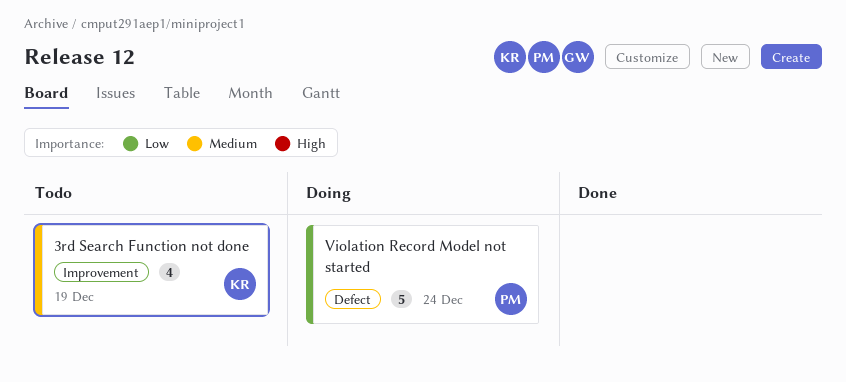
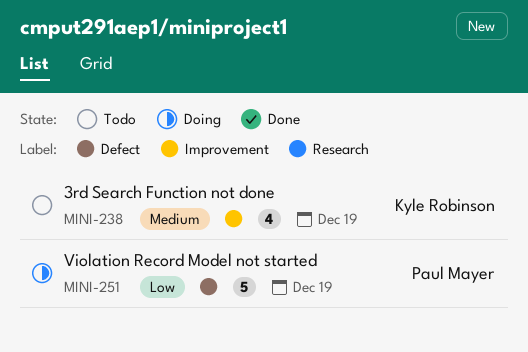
Violation Record Model not started, due: Dec 24 -> Dec 19

